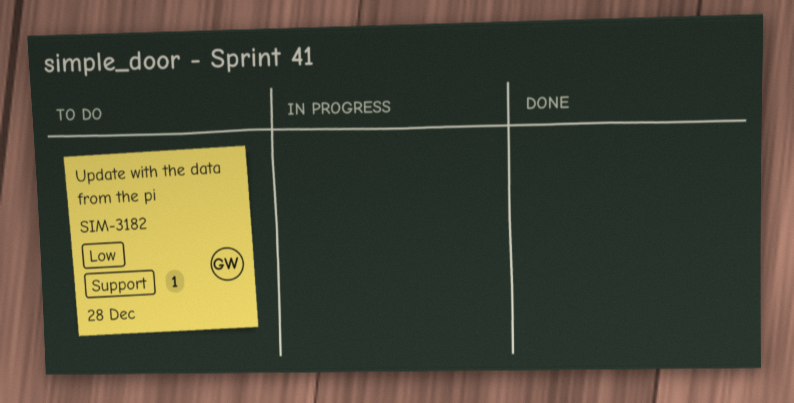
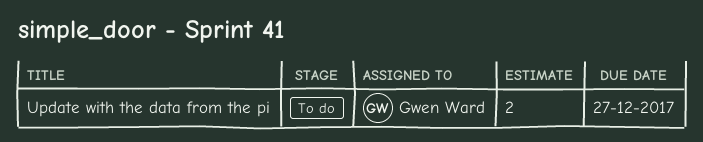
Update with the data from the pi, estimate: 1 -> 2
Update with the data from the pi, due: Dec 28 -> Dec 27

